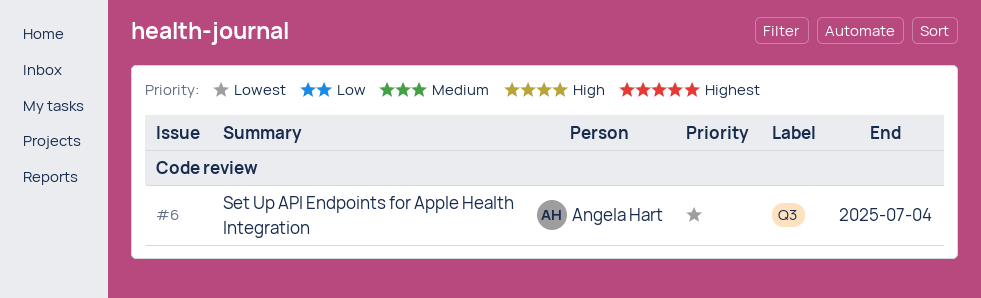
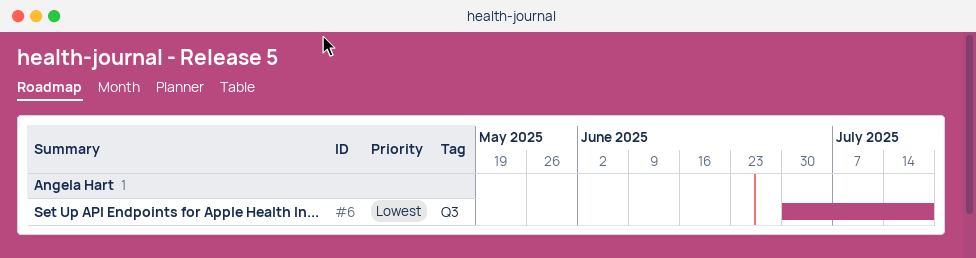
#6, due: Jul 4 -> Jul 18

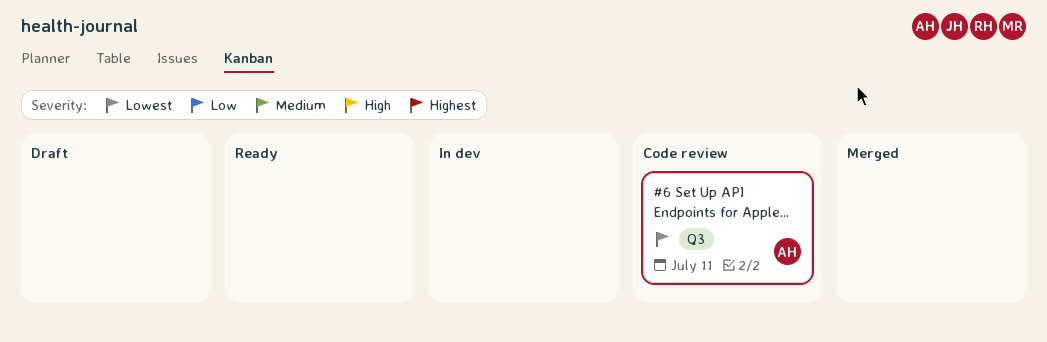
#6, due: Jul 18 -> Jul 11

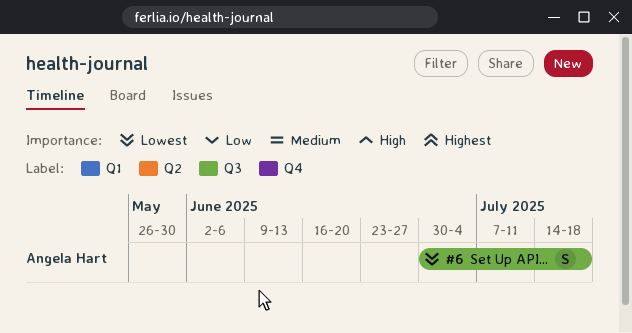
#6, due: Jul 11 -> Jul 18

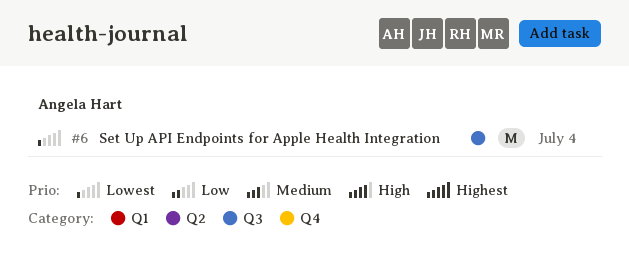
#6, estimate: S -> M
#6, due: Jul 18 -> Jul 4

